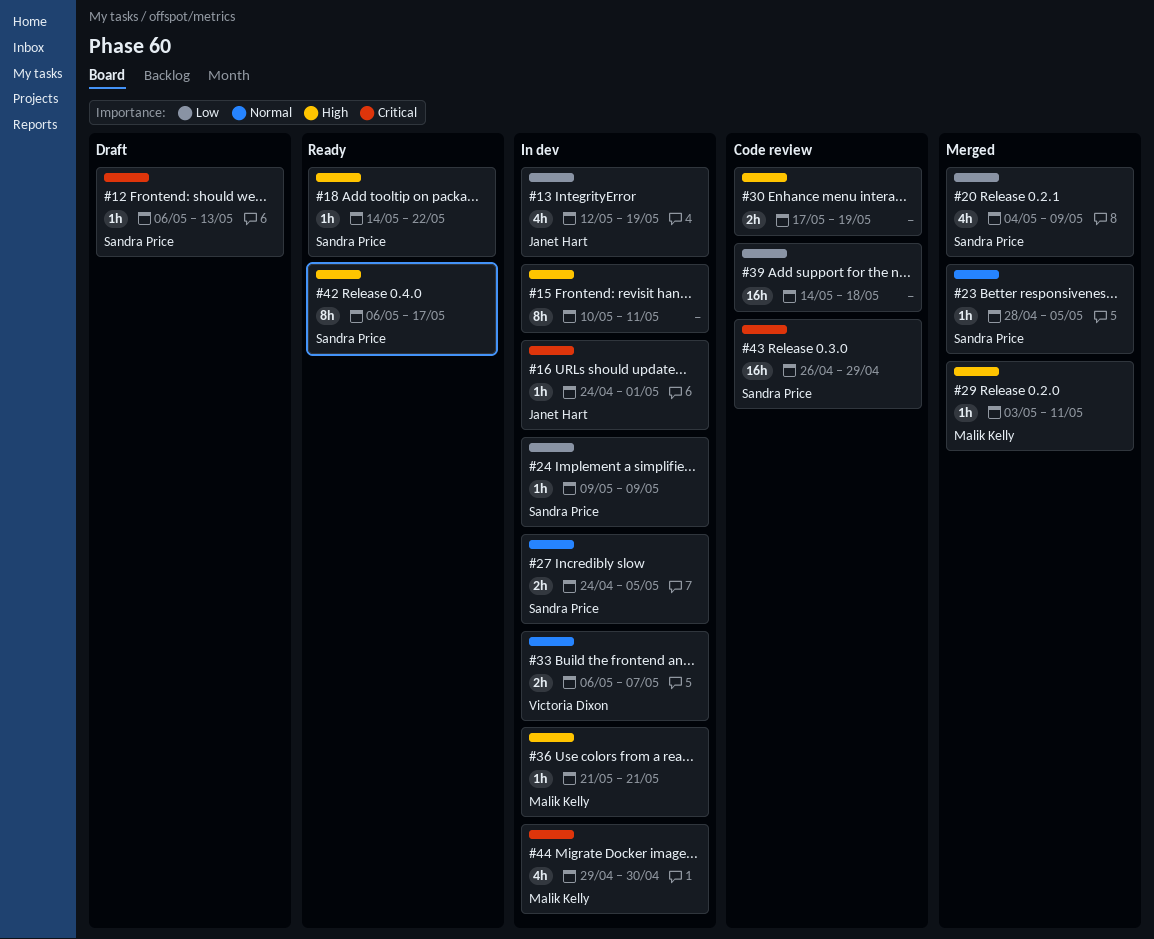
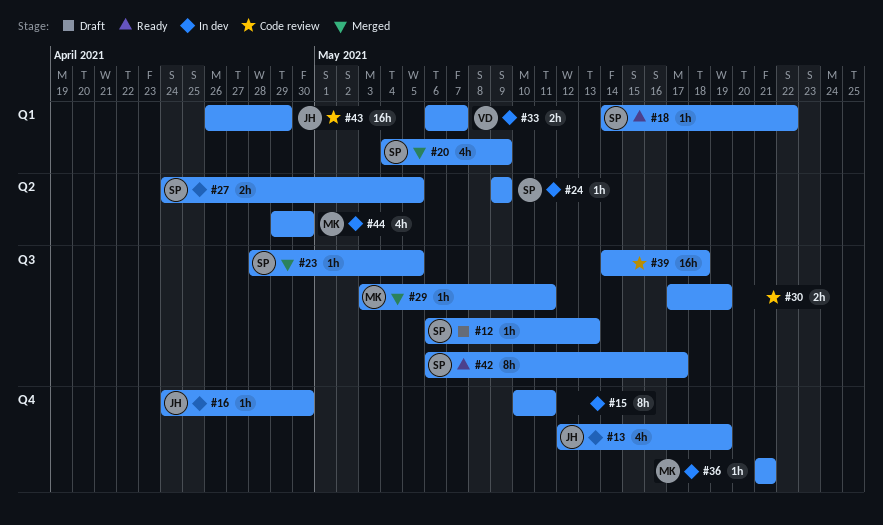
#16, due: May 1 -> Apr 30
#43, owner: Sandra Price -> Janet Hart

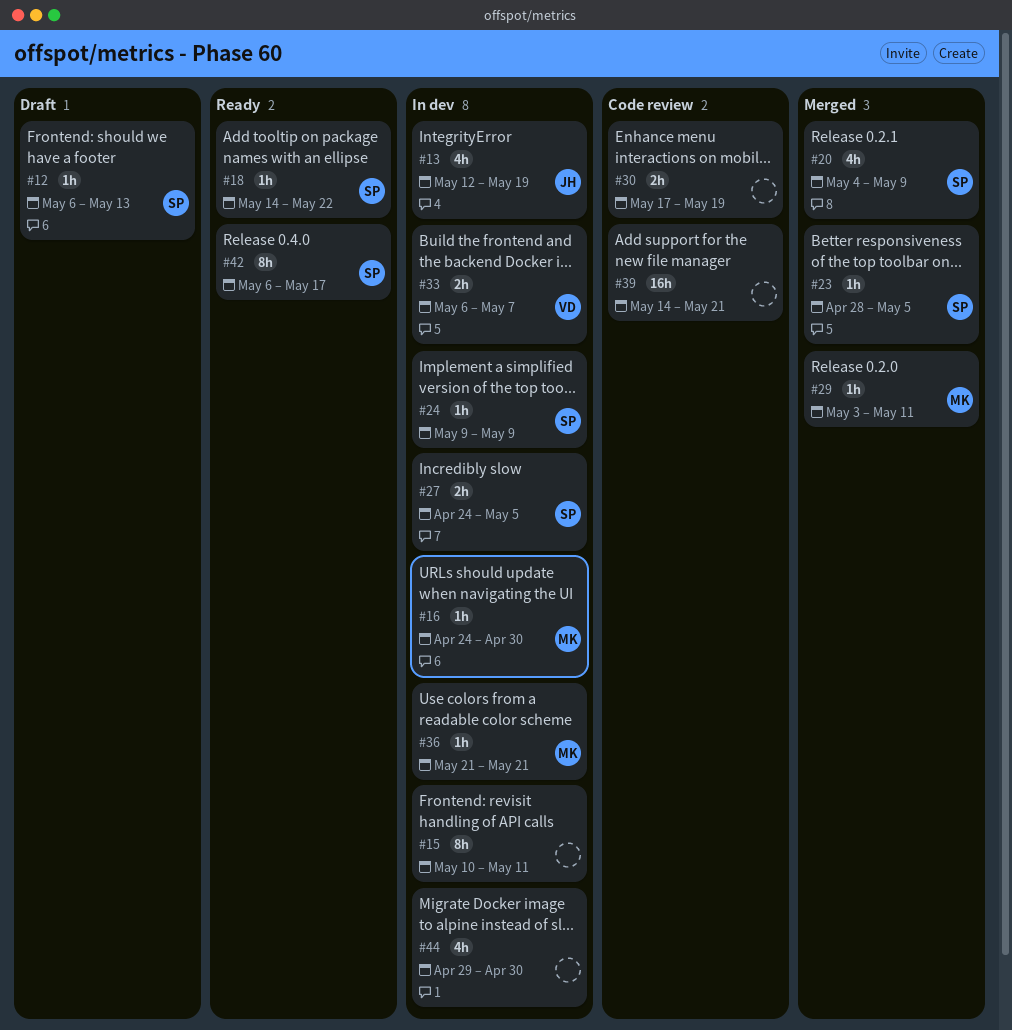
#16, owner: JH -> MK
#39, due: May 18 -> May 21
#43: present -> none
#44, owner: MK -> none

